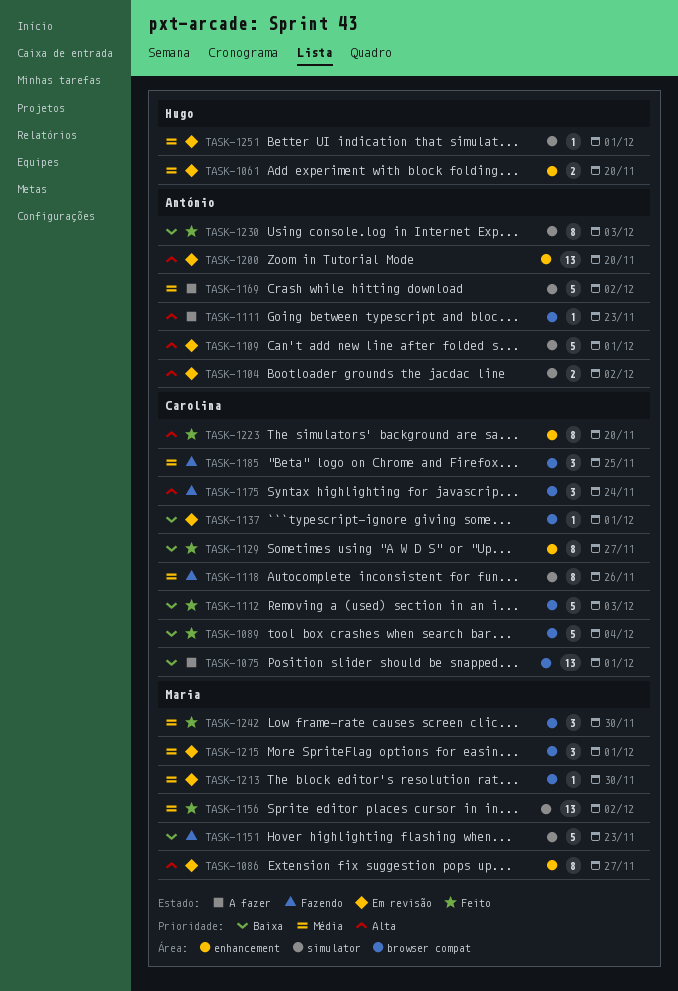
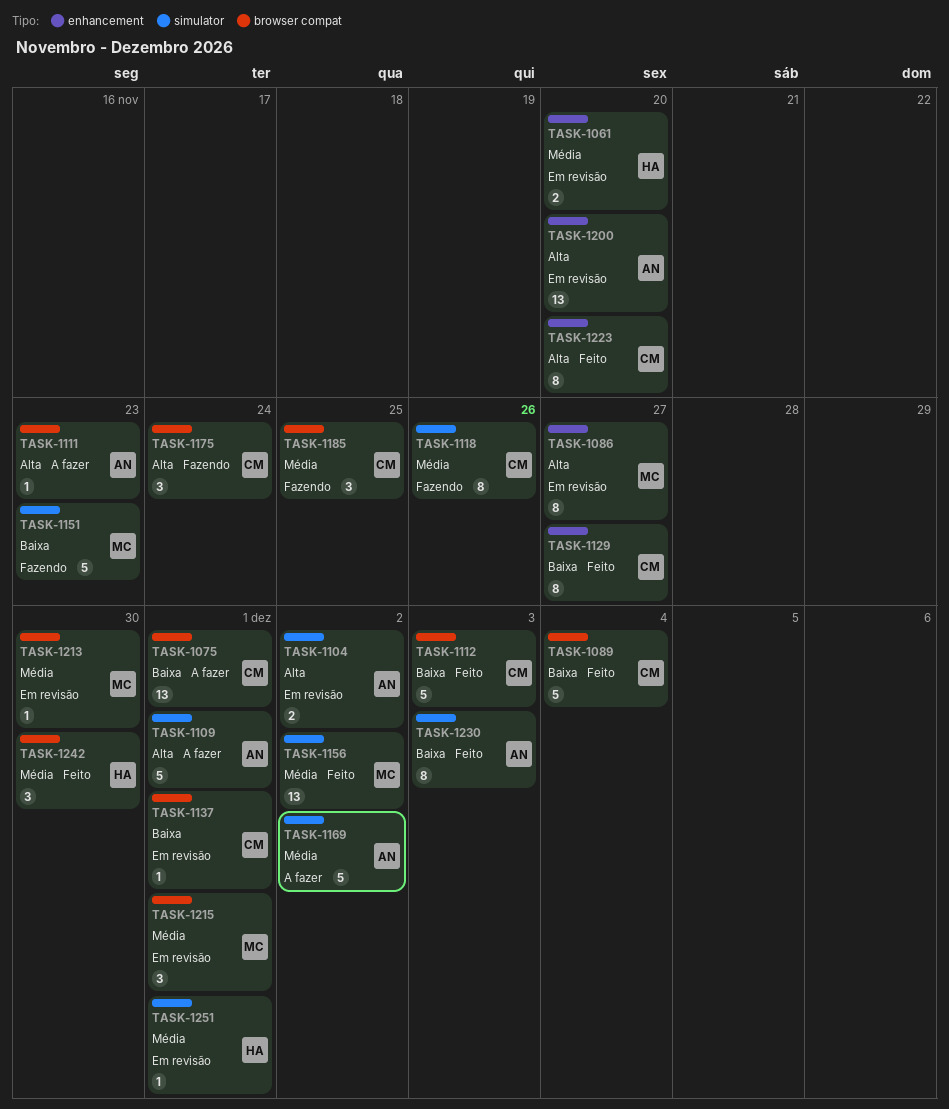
TASK-1109, status: Em revisão -> A fazer
TASK-1242, owner: Maria -> Hugo

